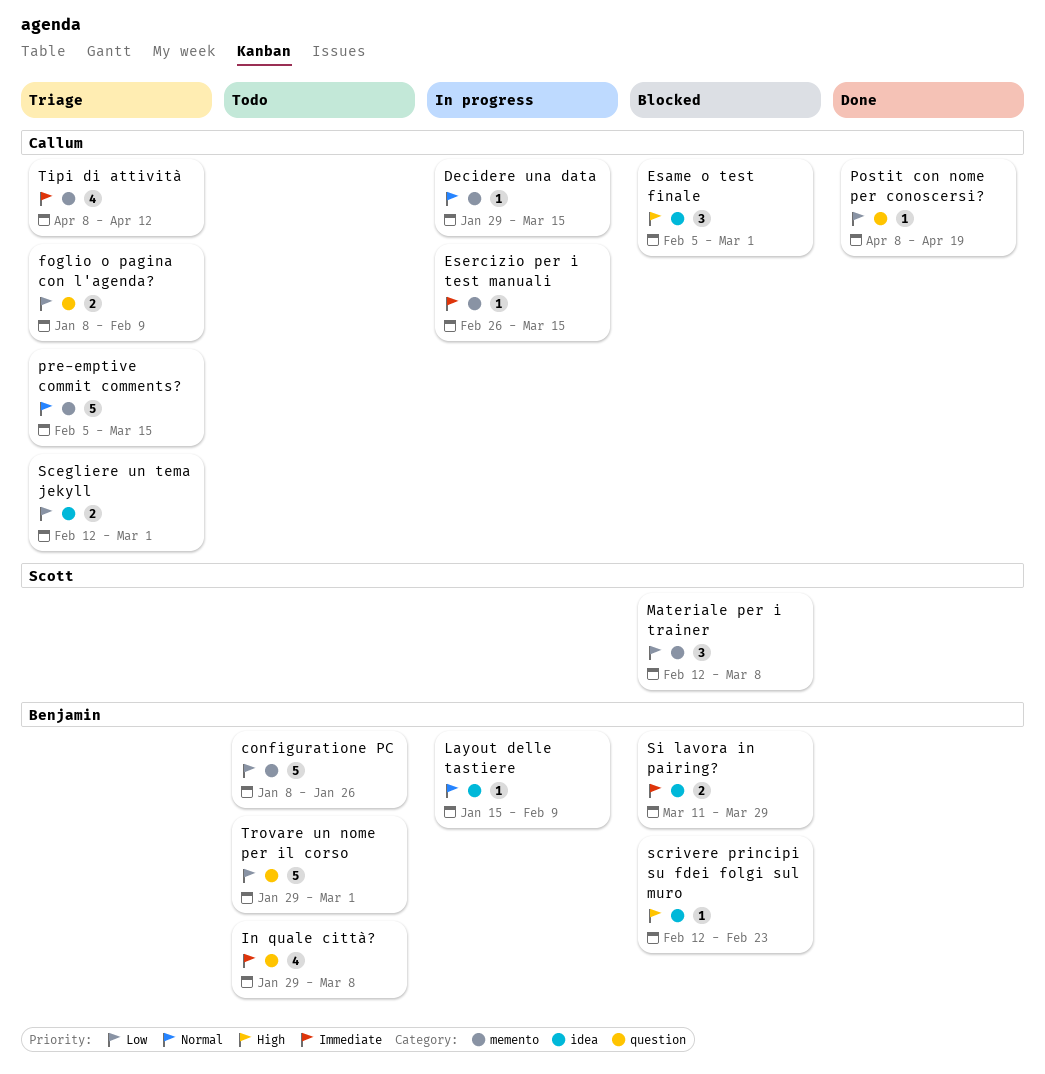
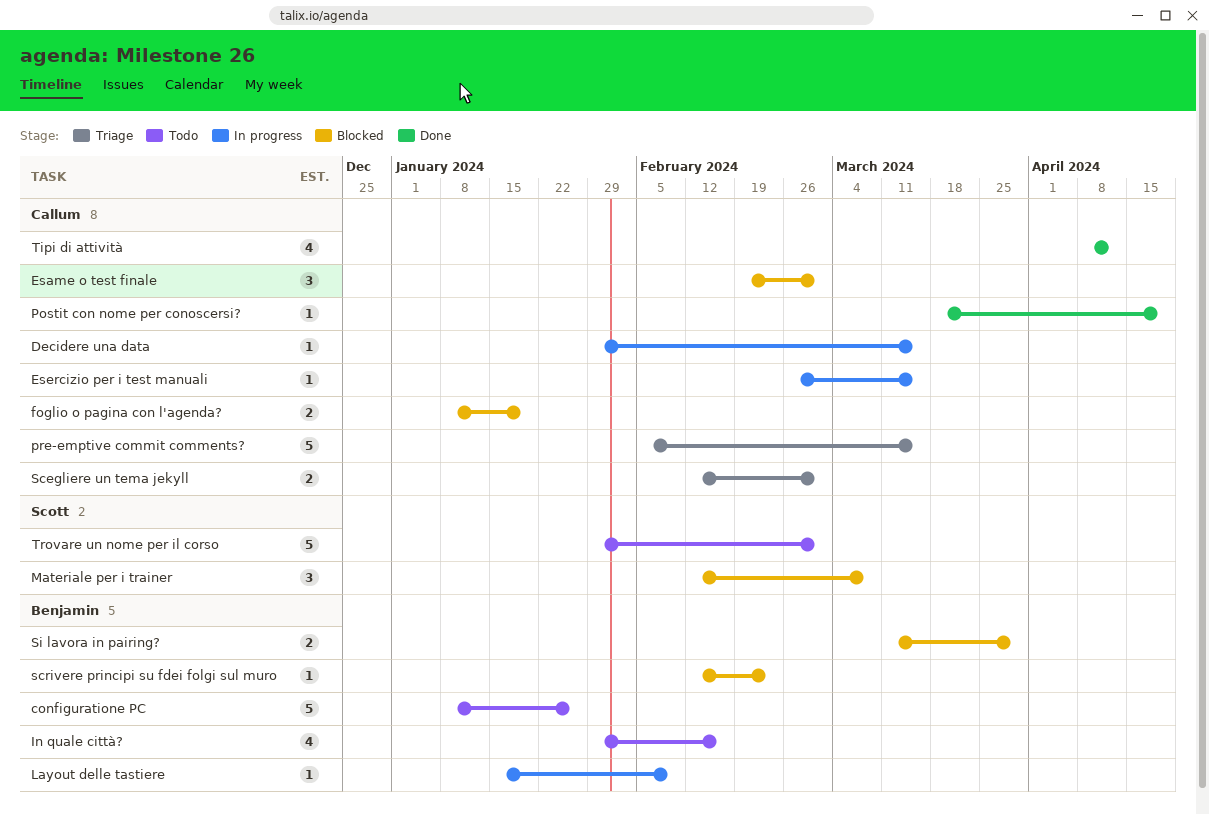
Esame o test finale, start: Feb 5 -> Feb 19
foglio o pagina con l'agenda?, status: Triage -> Blocked
foglio o pagina con l'agenda?, due: Feb 9 -> Jan 19
In quale città?, due: Mar 8 -> Feb 16
Postit con nome per conoscersi?, start: Apr 8 -> Mar 18
Tipi di attività, status: Triage -> Done
Trovare un nome per il corso, owner: Benjamin -> Scott

